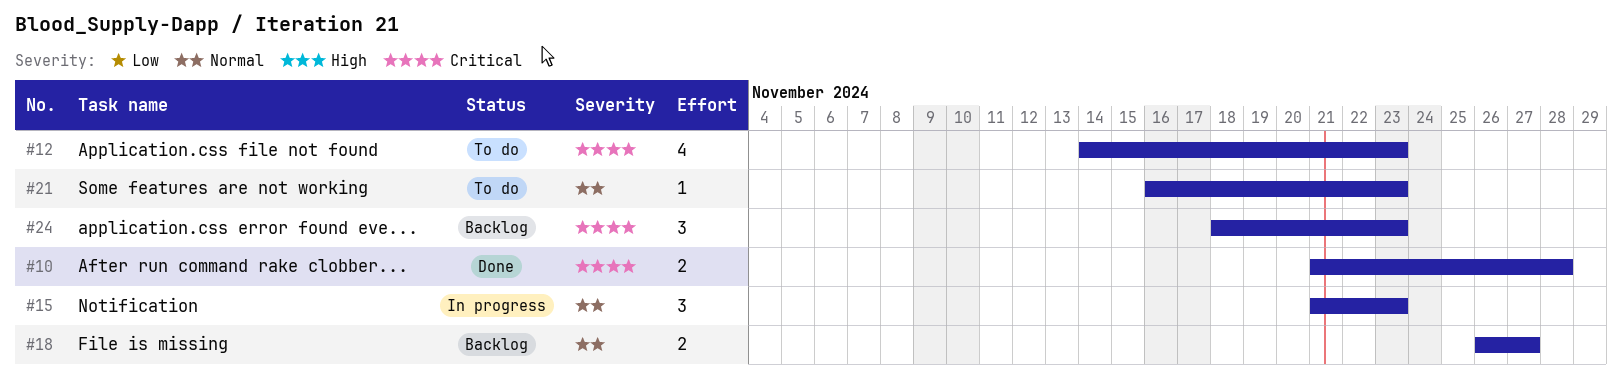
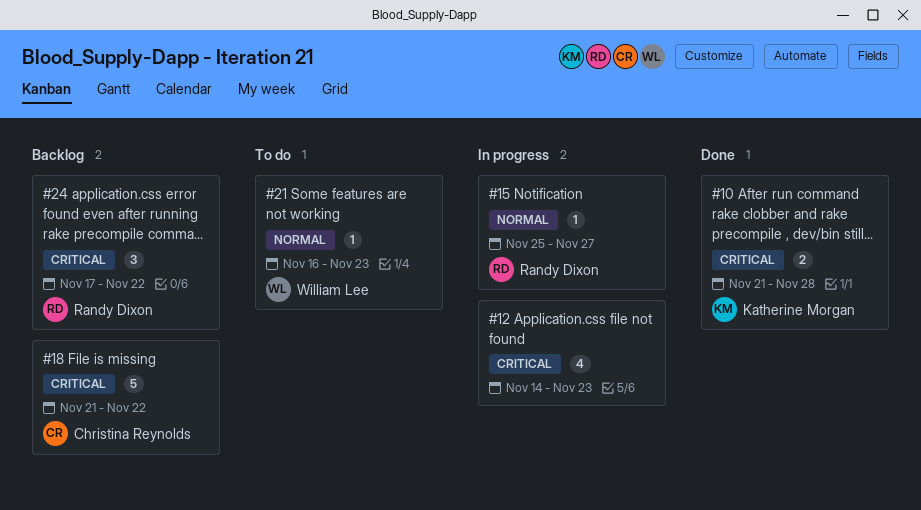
#12, status: To do -> In progress
#15, estimate: 3 -> 1
#15, start: Nov 21 -> Nov 25
#15, due: Nov 23 -> Nov 27
#18, priority: Normal -> Critical
#18, estimate: 2 -> 5
#18, start: Nov 26 -> Nov 21
#18, due: Nov 27 -> Nov 22
#24, start: Nov 18 -> Nov 17
#24, due: Nov 23 -> Nov 22

